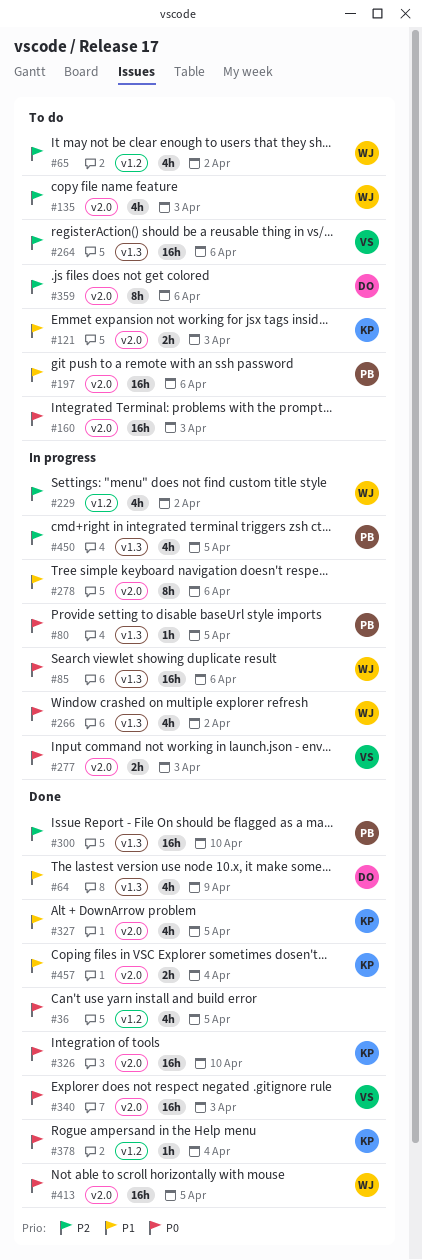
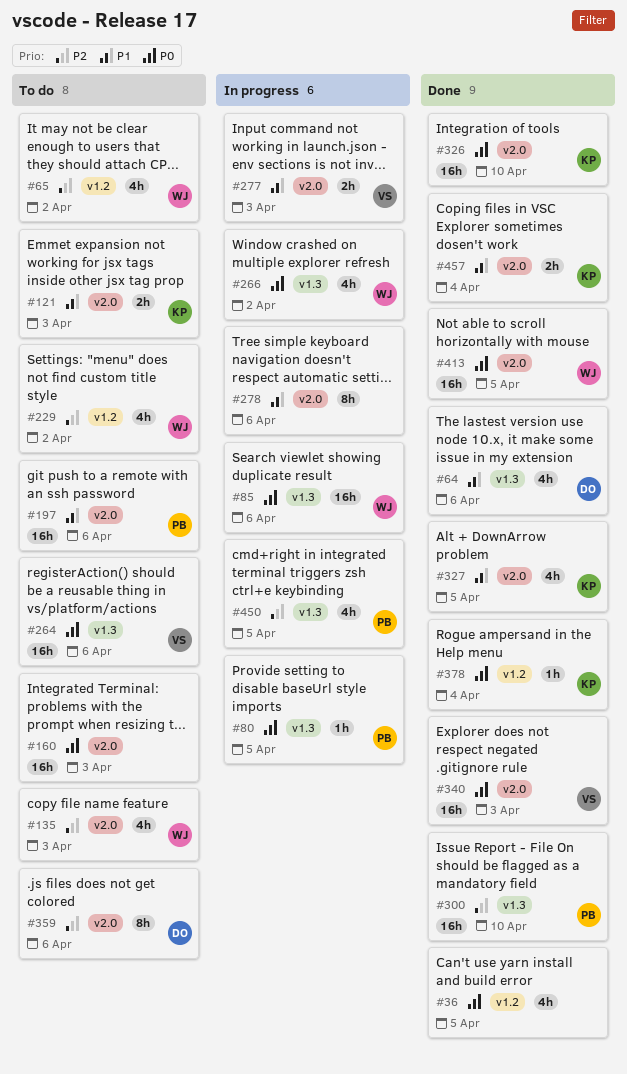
#64, due: Apr 9 -> Apr 6
#229, status: In progress -> To do
#264, priority: P2 -> P0
#277, priority: P0 -> P1

